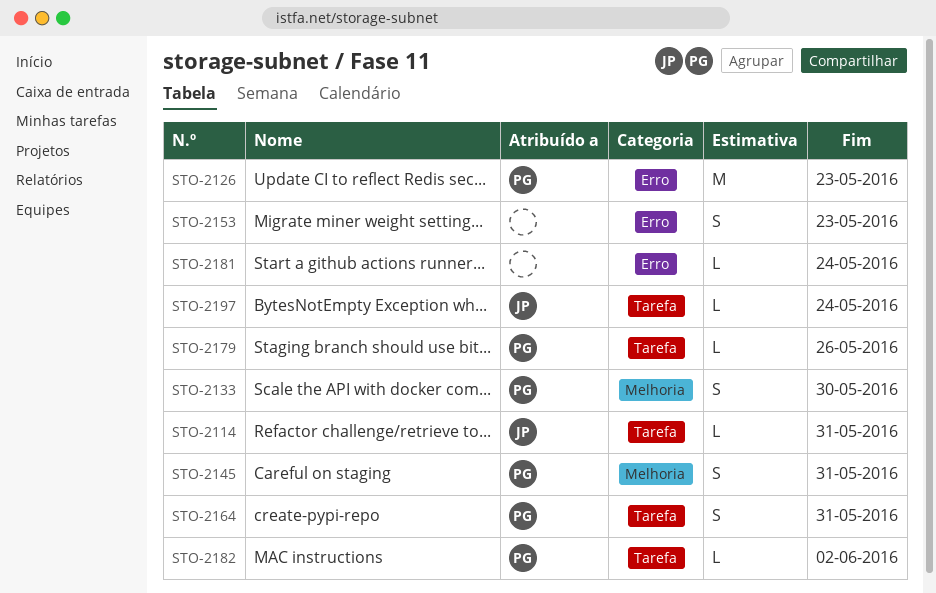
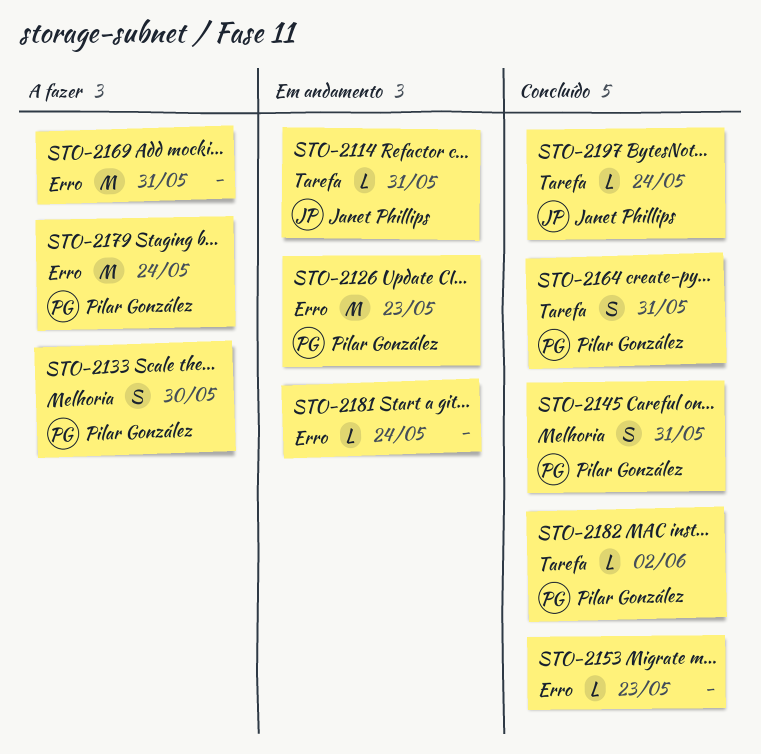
STO-2153, estimate: S -> L
STO-2169: none -> present
STO-2179, label: Tarefa -> Erro
STO-2179, estimate: L -> M
STO-2179, due: May 26 -> May 24

